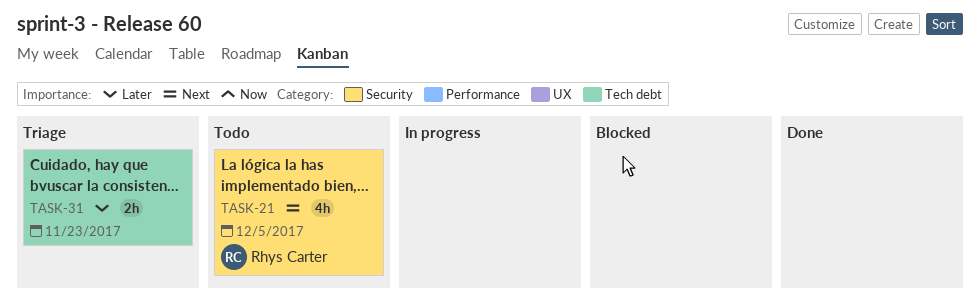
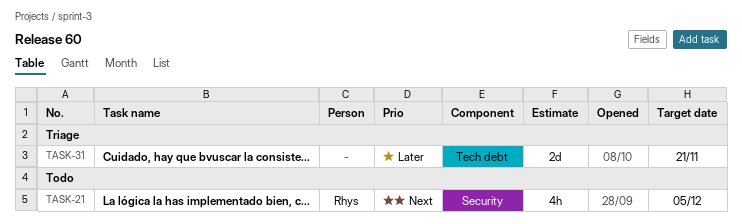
TASK-31, estimate: 2h -> 2d
TASK-31, due: Nov 23 -> Nov 21

